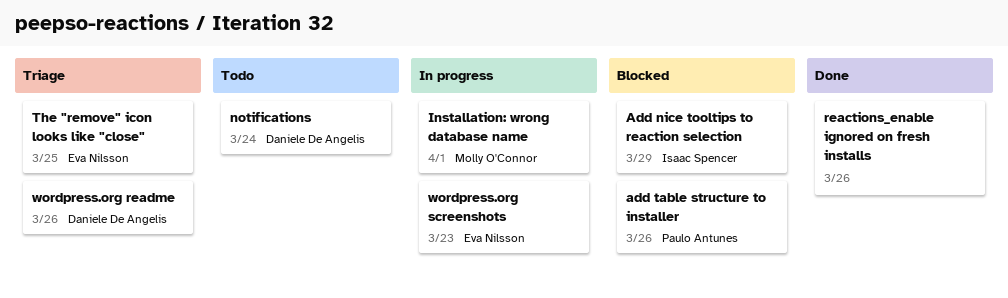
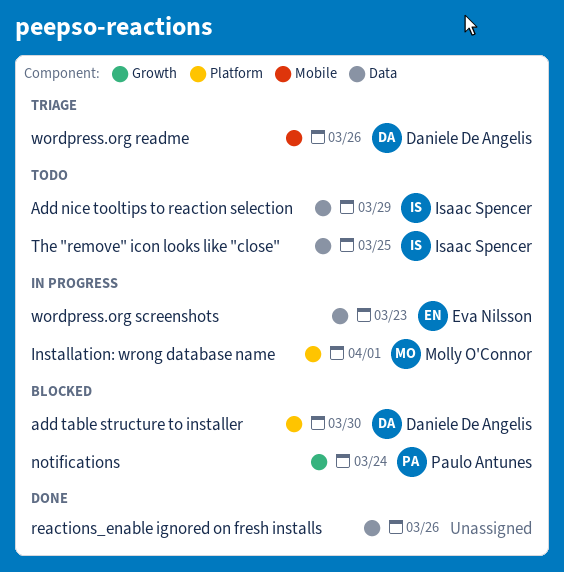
Add nice tooltips to reaction selection, status: Blocked -> Todo
add table structure to installer, owner: Paulo Antunes -> Daniele De Angelis
add table structure to installer, due: Mar 26 -> Mar 30
notifications, status: Todo -> Blocked
notifications, owner: Daniele De Angelis -> Paulo Antunes
The "remove" icon looks like "close", status: Triage -> Todo
The "remove" icon looks like "close", owner: Eva Nilsson -> Isaac Spencer

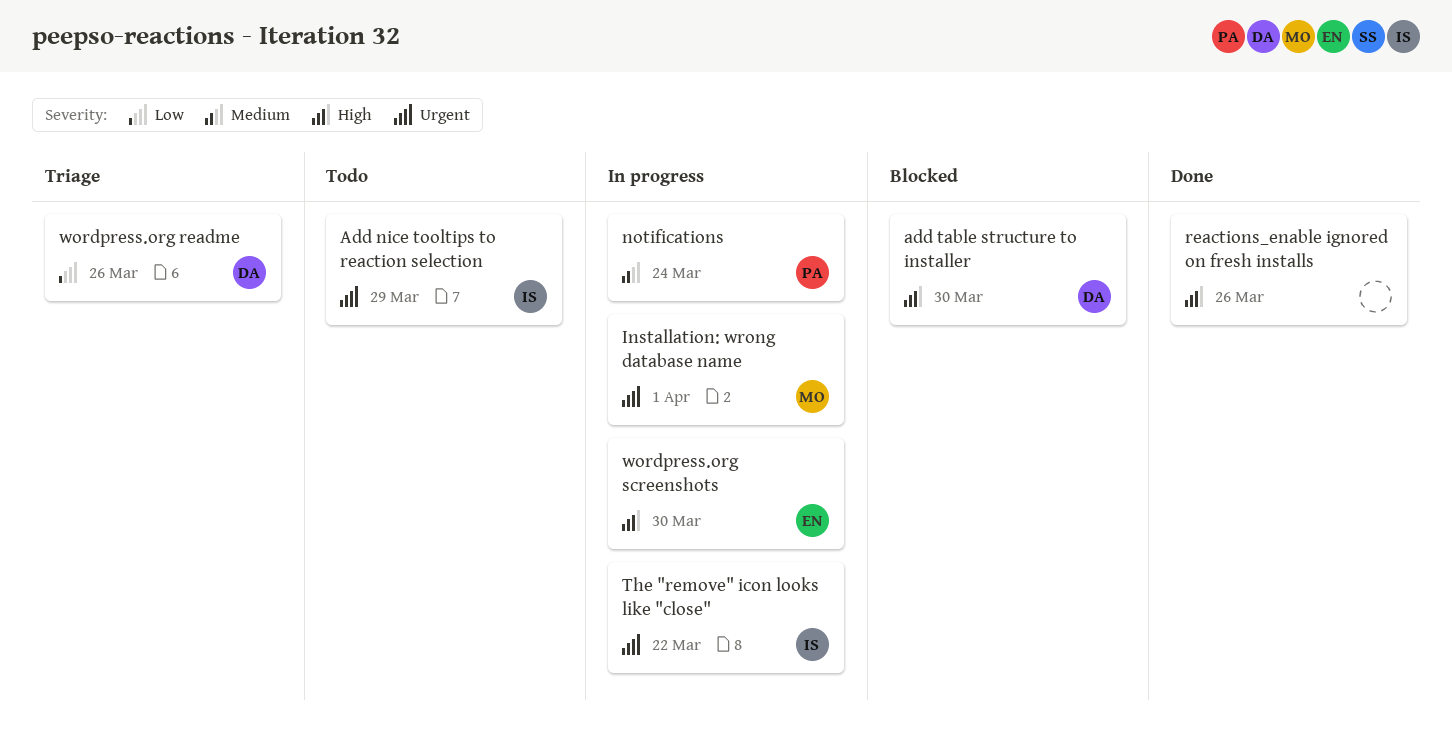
notifications, status: Blocked -> In progress
The "remove" icon looks like "close", status: Todo -> In progress
The "remove" icon looks like "close", due: Mar 25 -> Mar 22
wordpress.org screenshots, due: Mar 23 -> Mar 30

